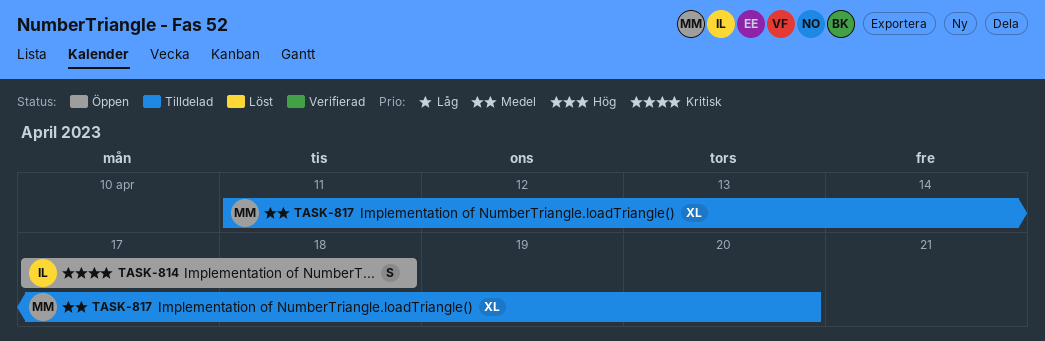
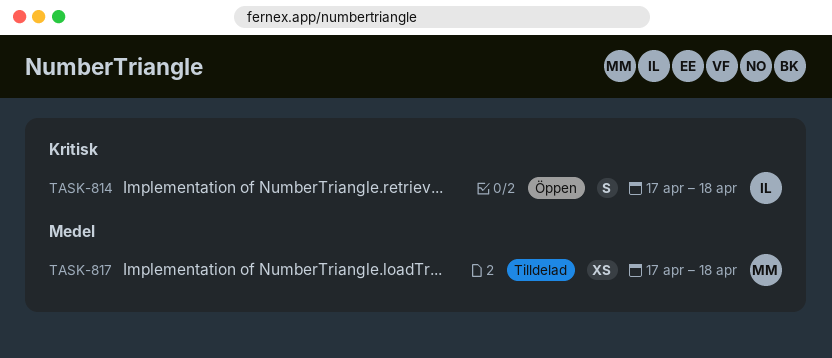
TASK-817, estimate: XL -> XS
TASK-817, start: Apr 11 -> Apr 17
TASK-817, due: Apr 20 -> Apr 18

